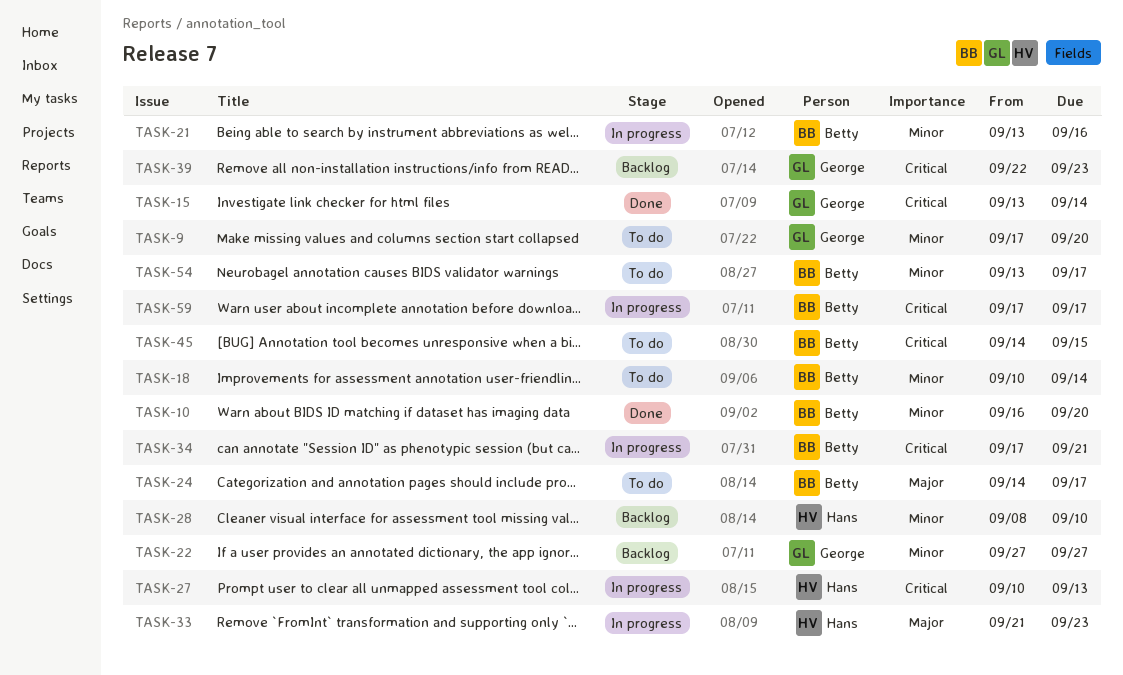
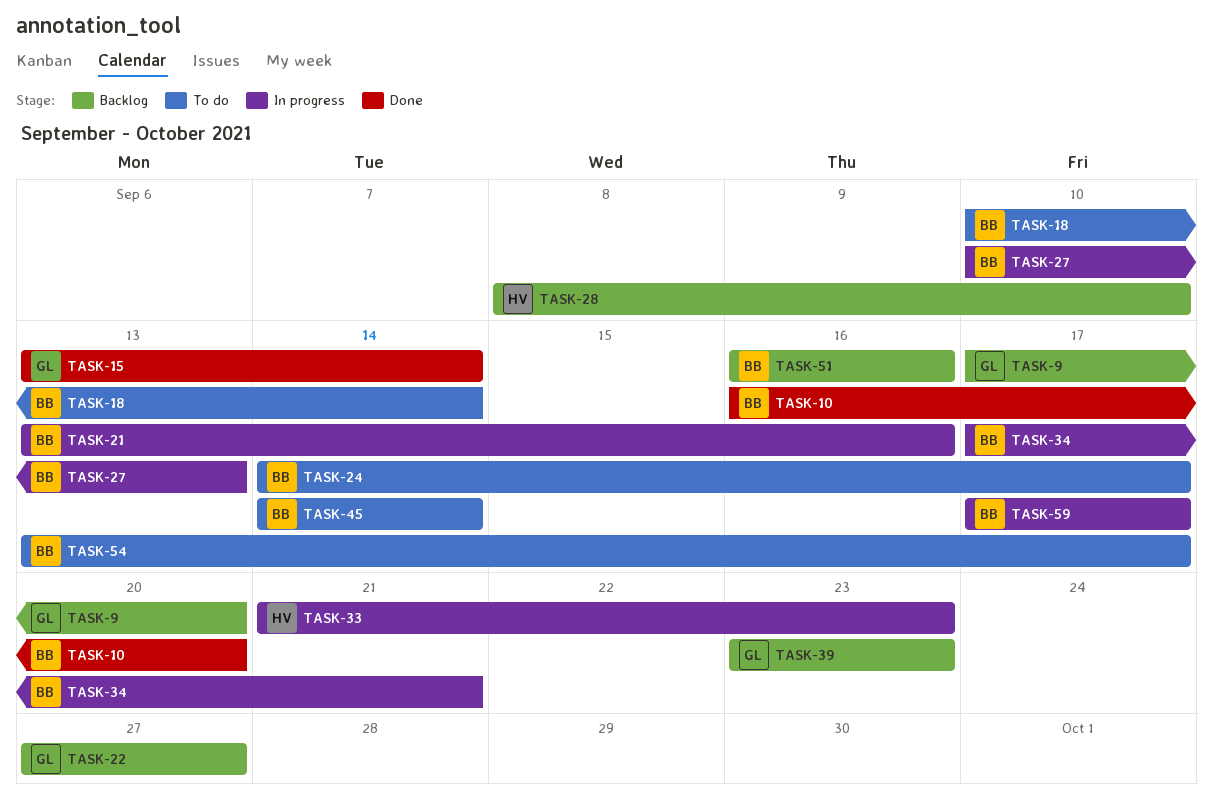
TASK-9, status: To do -> Backlog
TASK-27, owner: Hans -> Betty
TASK-39, start: Sep 22 -> Sep 23
TASK-45, due: Sep 15 -> Sep 14
TASK-51: none -> present

